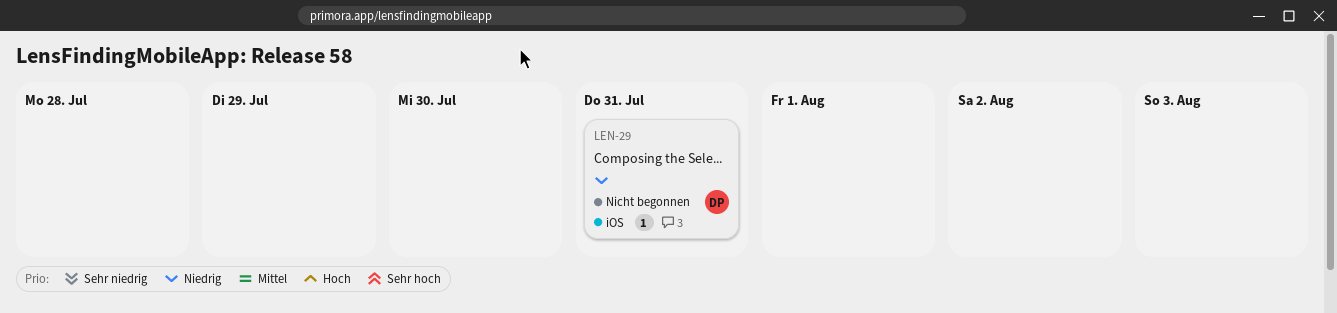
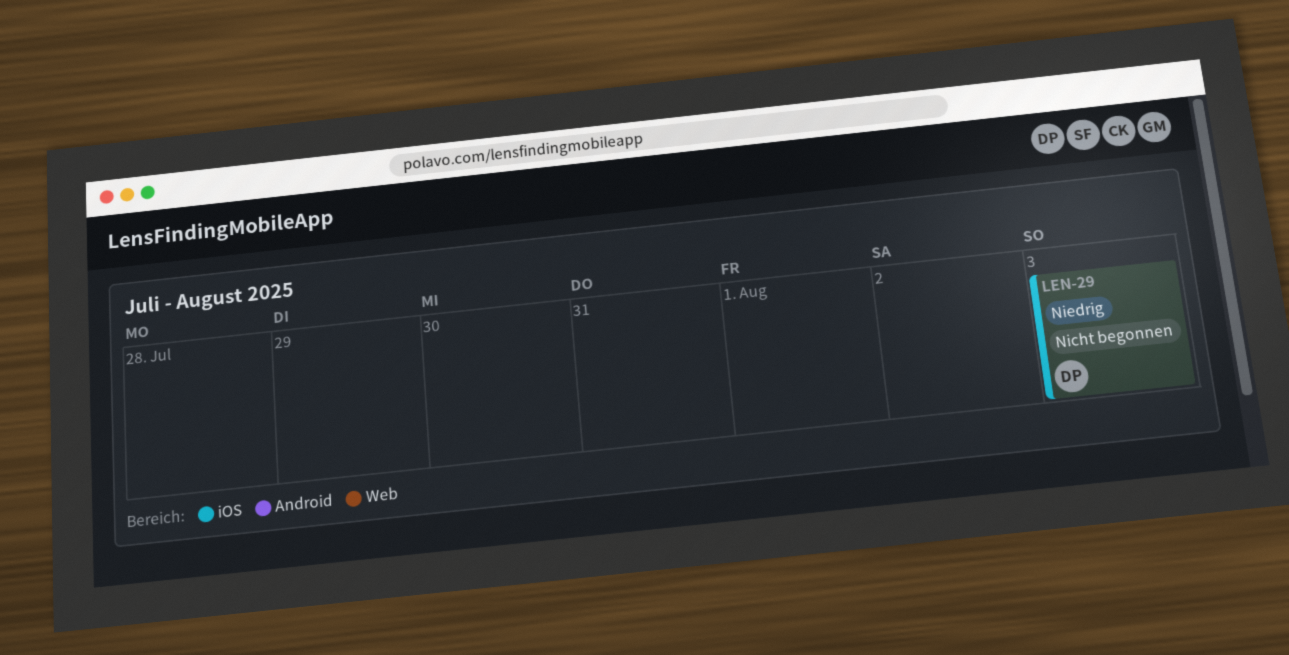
LEN-29, due: Jul 31 -> Aug 3

